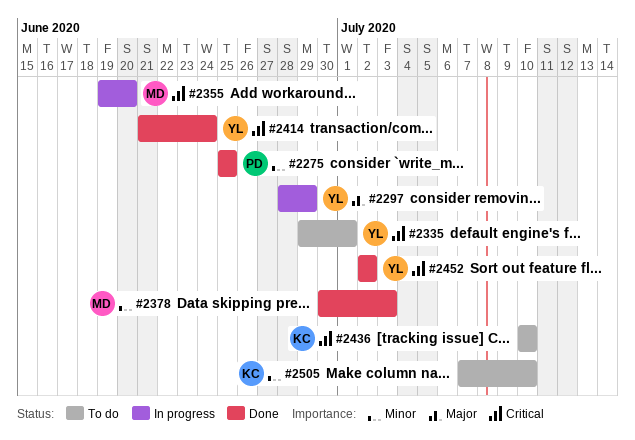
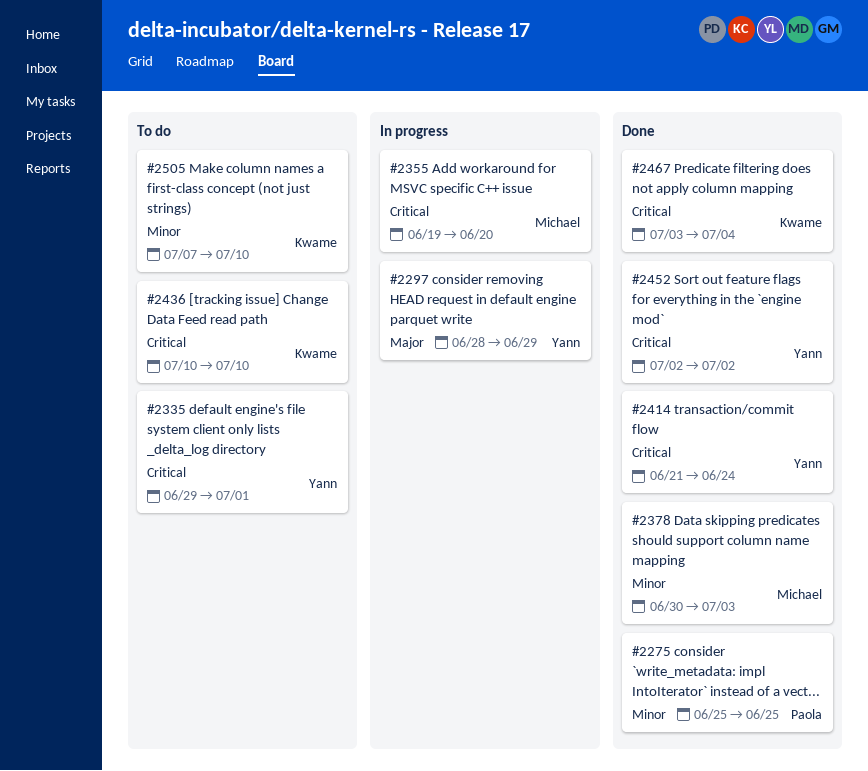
#2467: none -> present

